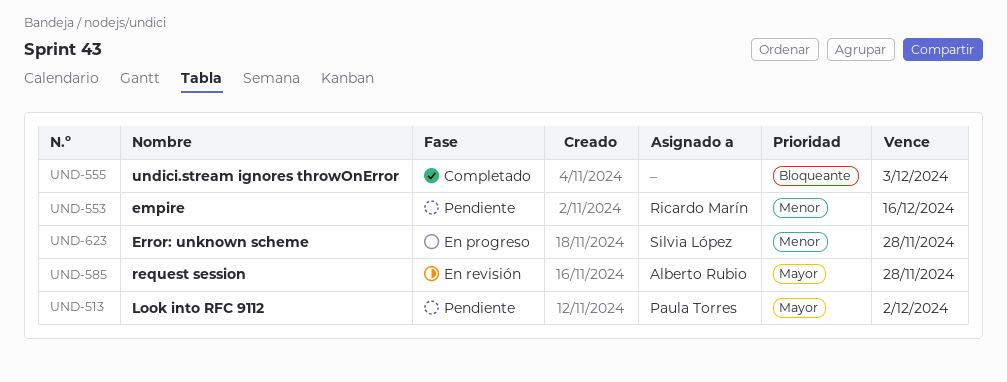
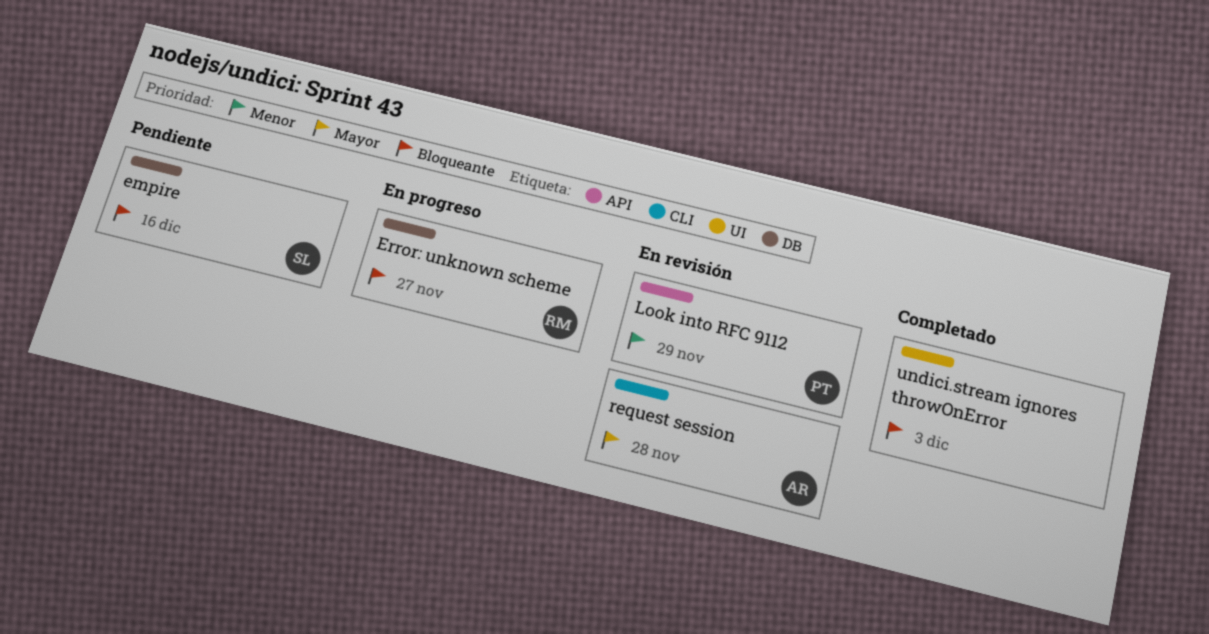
empire, owner: Ricardo Marín -> Silvia López
empire, priority: Menor -> Bloqueante
Error: unknown scheme, owner: Silvia López -> Ricardo Marín
Error: unknown scheme, priority: Menor -> Bloqueante
Error: unknown scheme, due: Nov 28 -> Nov 27
Look into RFC 9112, status: Pendiente -> En revisión
Look into RFC 9112, priority: Mayor -> Menor
Look into RFC 9112, due: Dec 2 -> Nov 29

